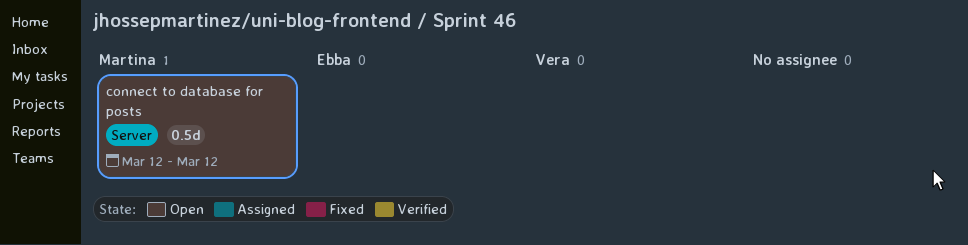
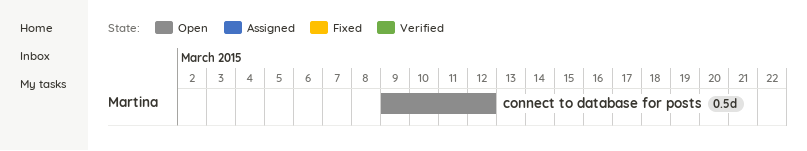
connect to database for posts, start: Mar 12 -> Mar 9

